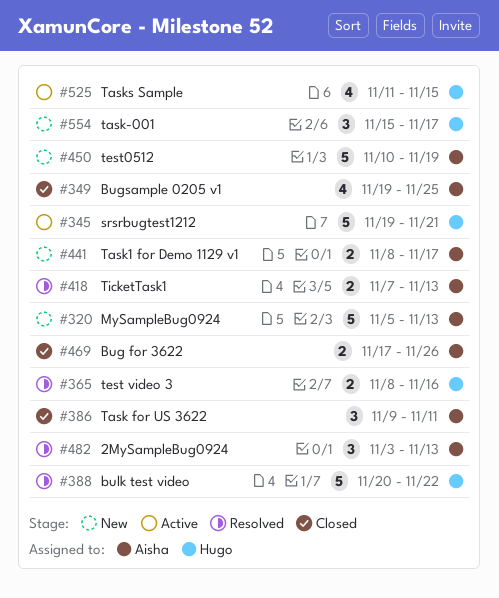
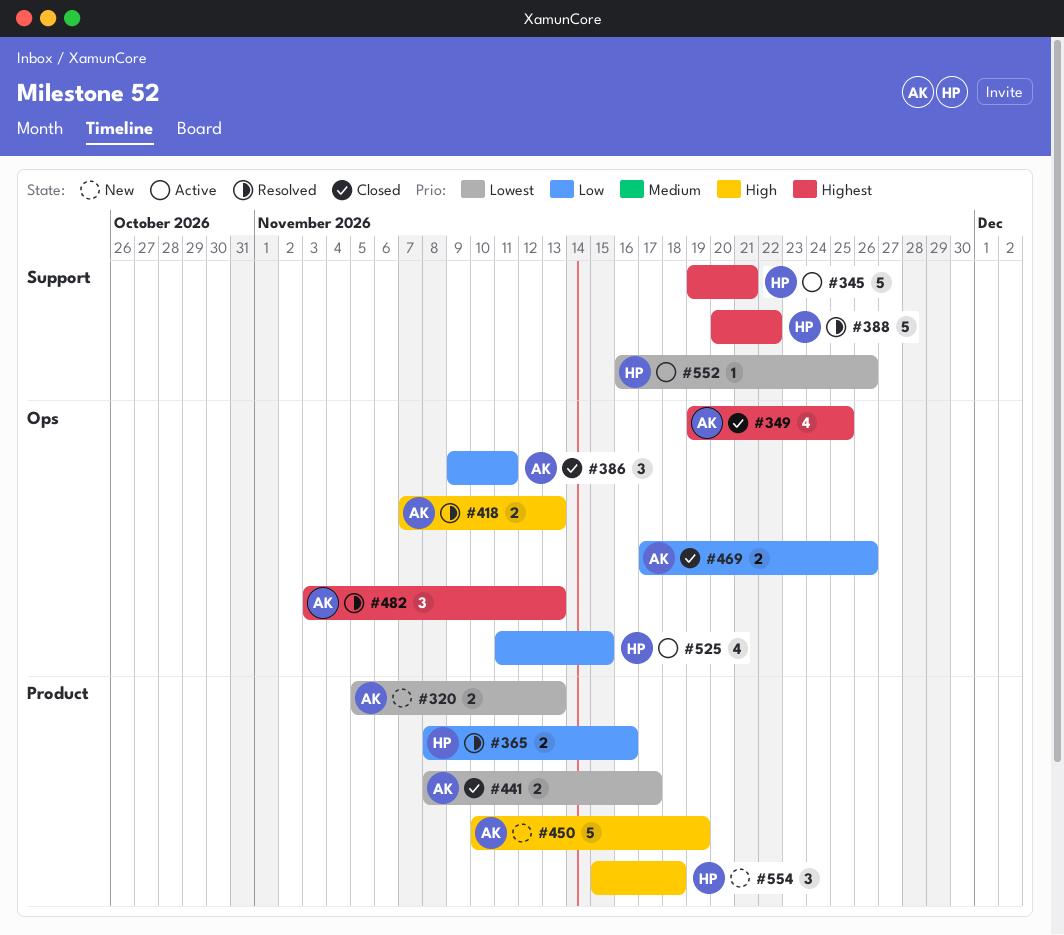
#320, estimate: 5 -> 2
#441, status: New -> Closed
#552: none -> present
#554, due: Nov 17 -> Nov 18

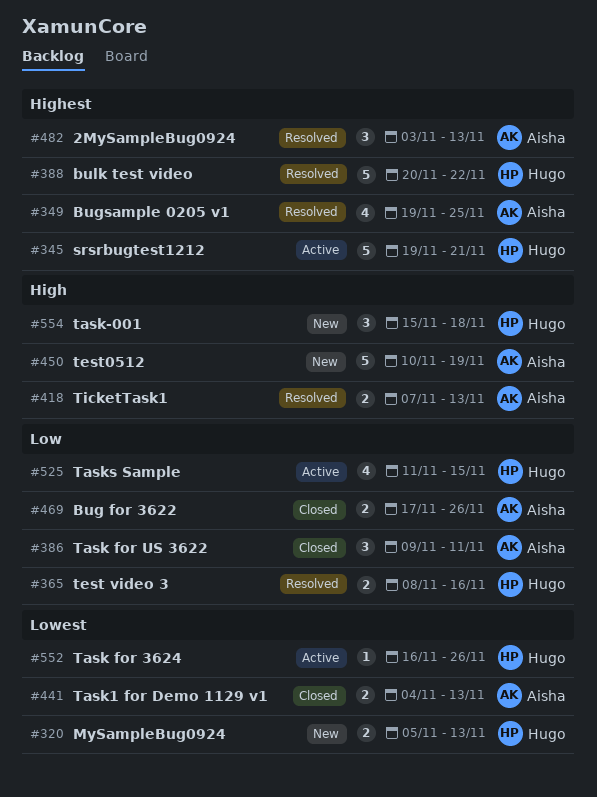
#320, owner: Aisha -> Hugo
#349, status: Closed -> Resolved
#441, start: Nov 8 -> Nov 4
#441, due: Nov 17 -> Nov 13

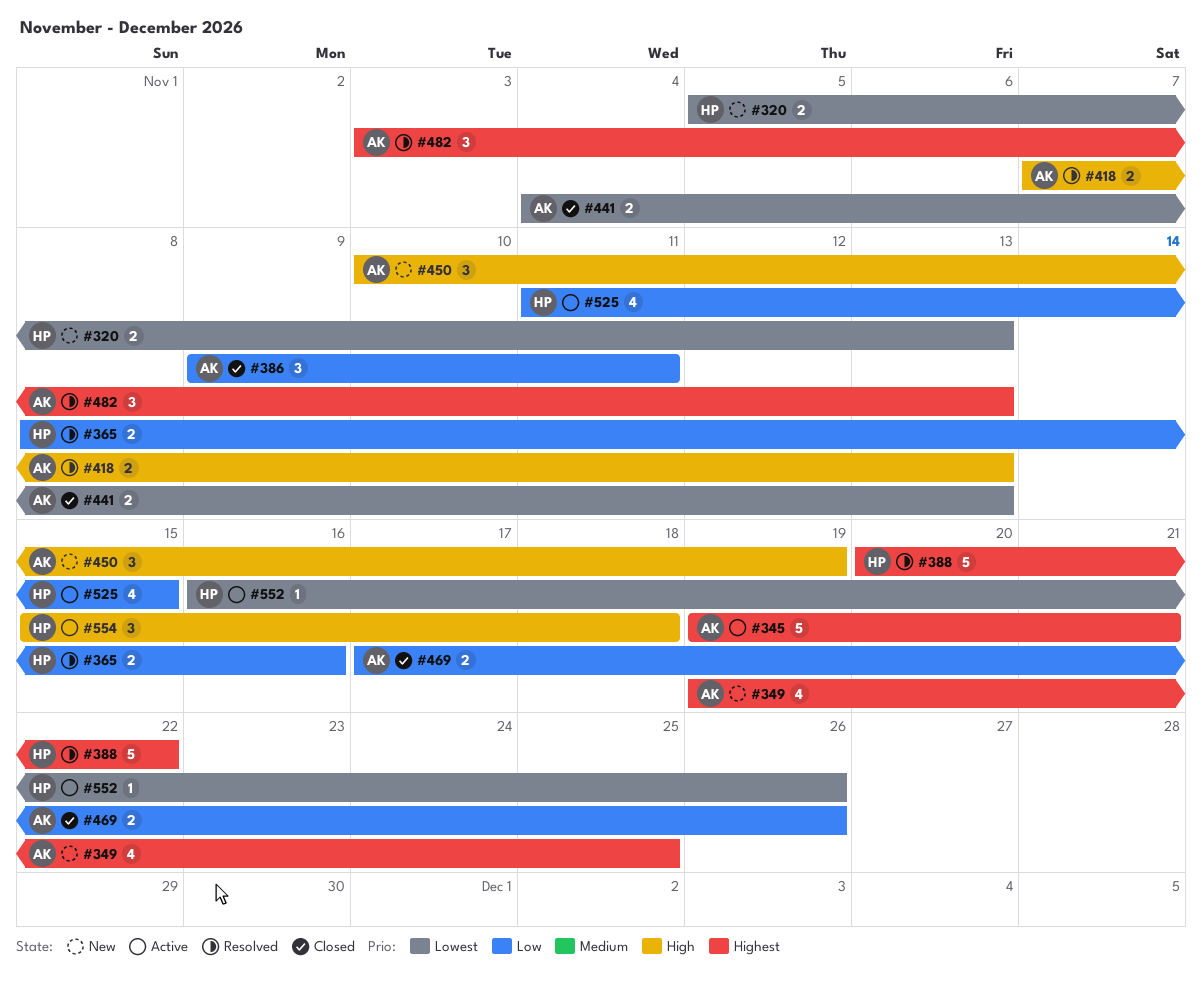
#345, owner: Hugo -> Aisha
#349, status: Resolved -> New
#450, estimate: 5 -> 3
#554, status: New -> Active

